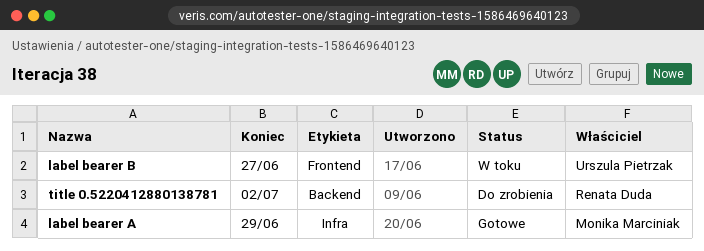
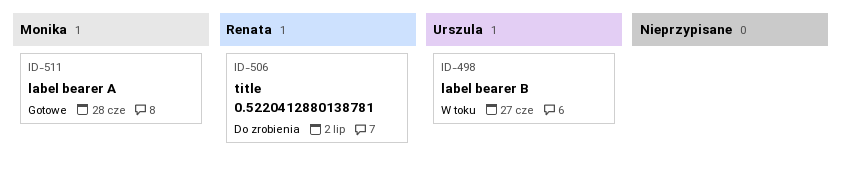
label bearer A, due: Jun 29 -> Jun 28

